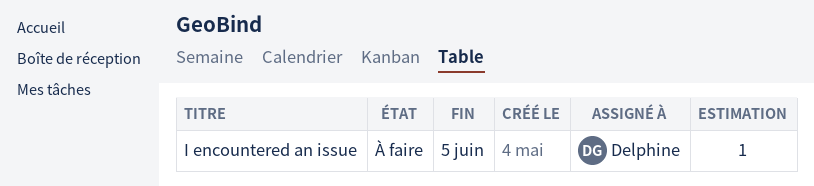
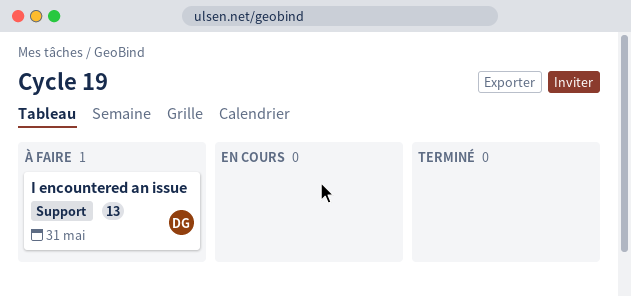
I encountered an issue, estimate: 1 -> 13
I encountered an issue, due: Jun 5 -> May 31

